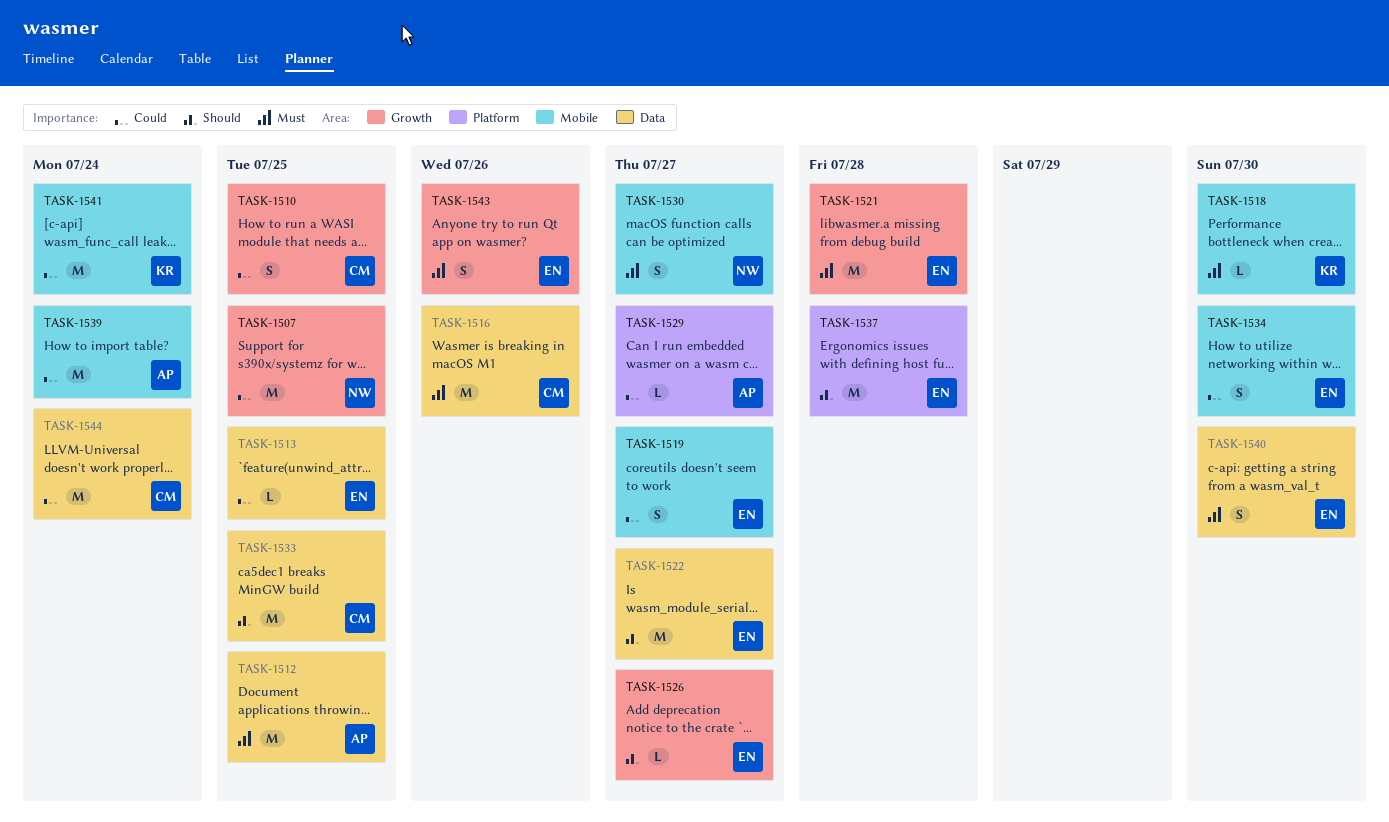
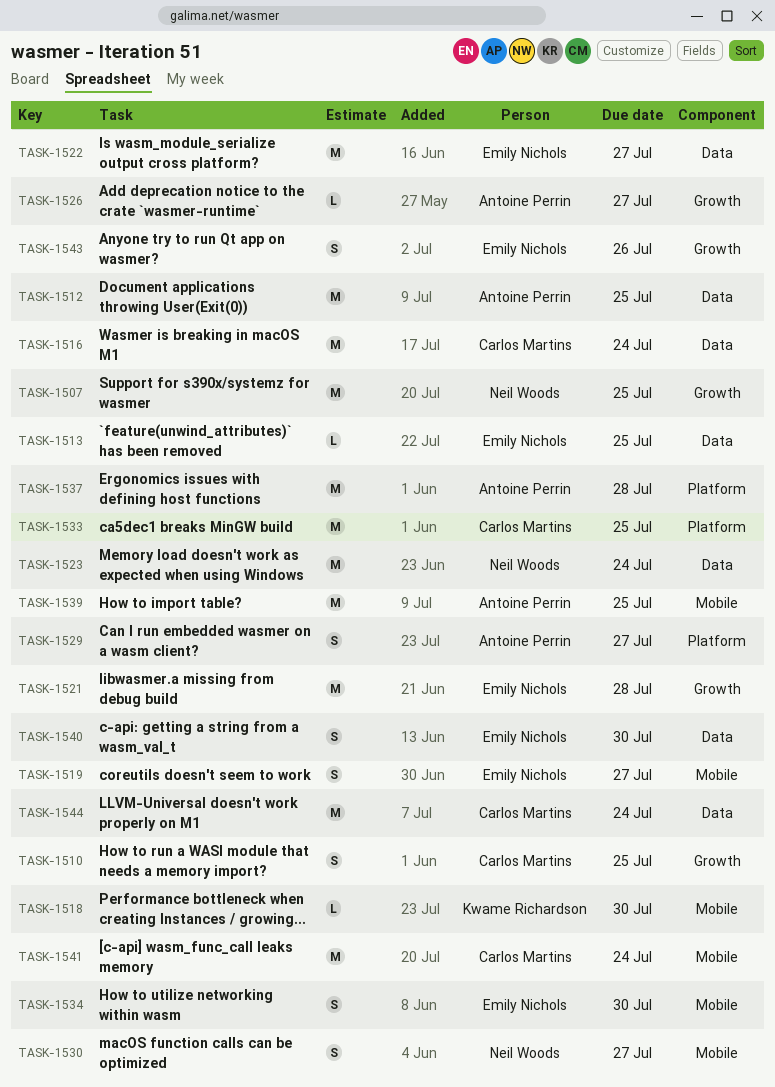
TASK-1516, due: Jul 26 -> Jul 24
TASK-1523: none -> present
TASK-1526, owner: Emily Nichols -> Antoine Perrin
TASK-1529, estimate: L -> S
TASK-1533, label: Data -> Platform
TASK-1537, owner: Emily Nichols -> Antoine Perrin
TASK-1539, due: Jul 24 -> Jul 25
TASK-1541, owner: Kwame Richardson -> Carlos Martins

